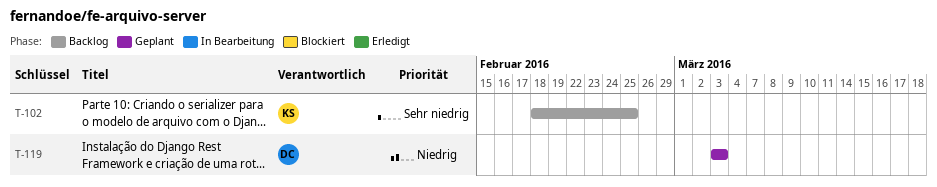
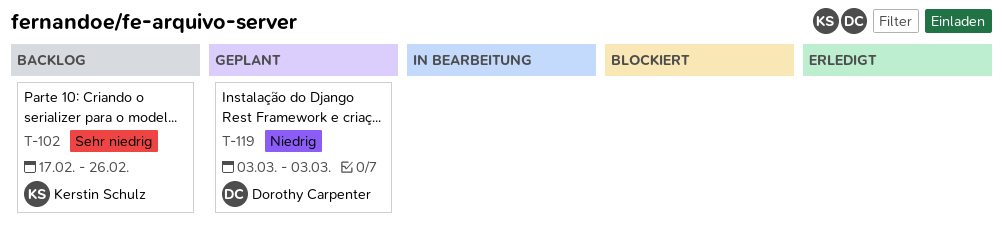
T-102, start: Feb 18 -> Feb 17
T-102, due: Feb 25 -> Feb 26

